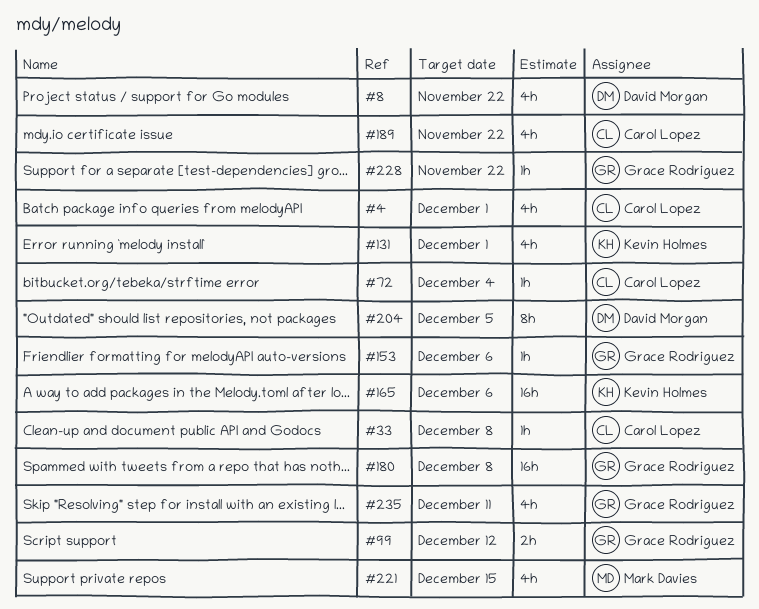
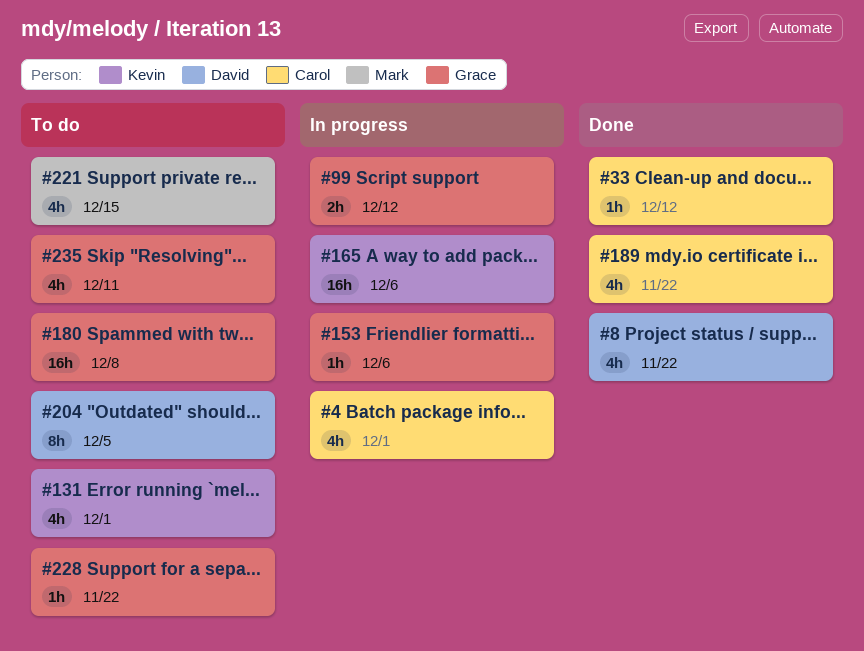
#33, due: Dec 8 -> Dec 12
#72: present -> none

